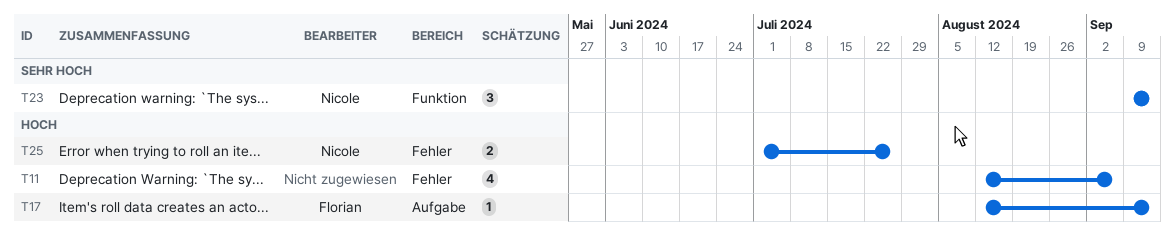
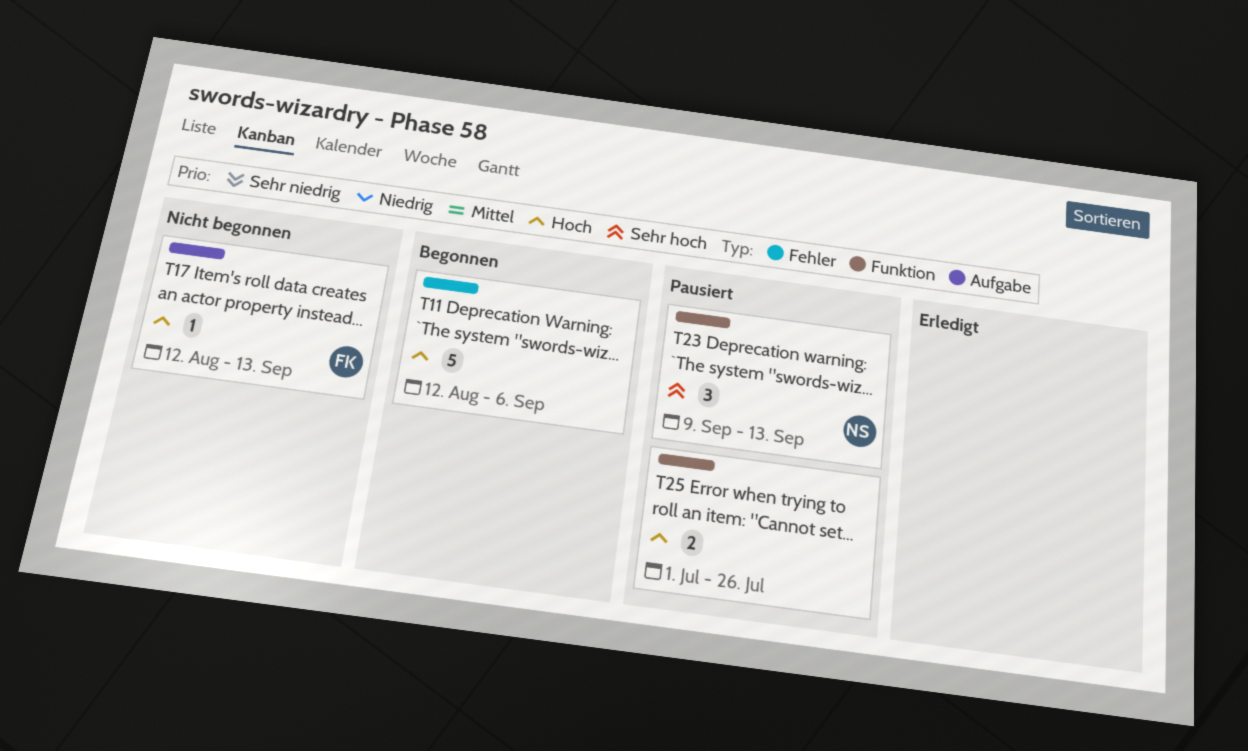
T11, estimate: 4 -> 5
T25, owner: Nicole -> none
T25, label: Fehler -> Funktion

